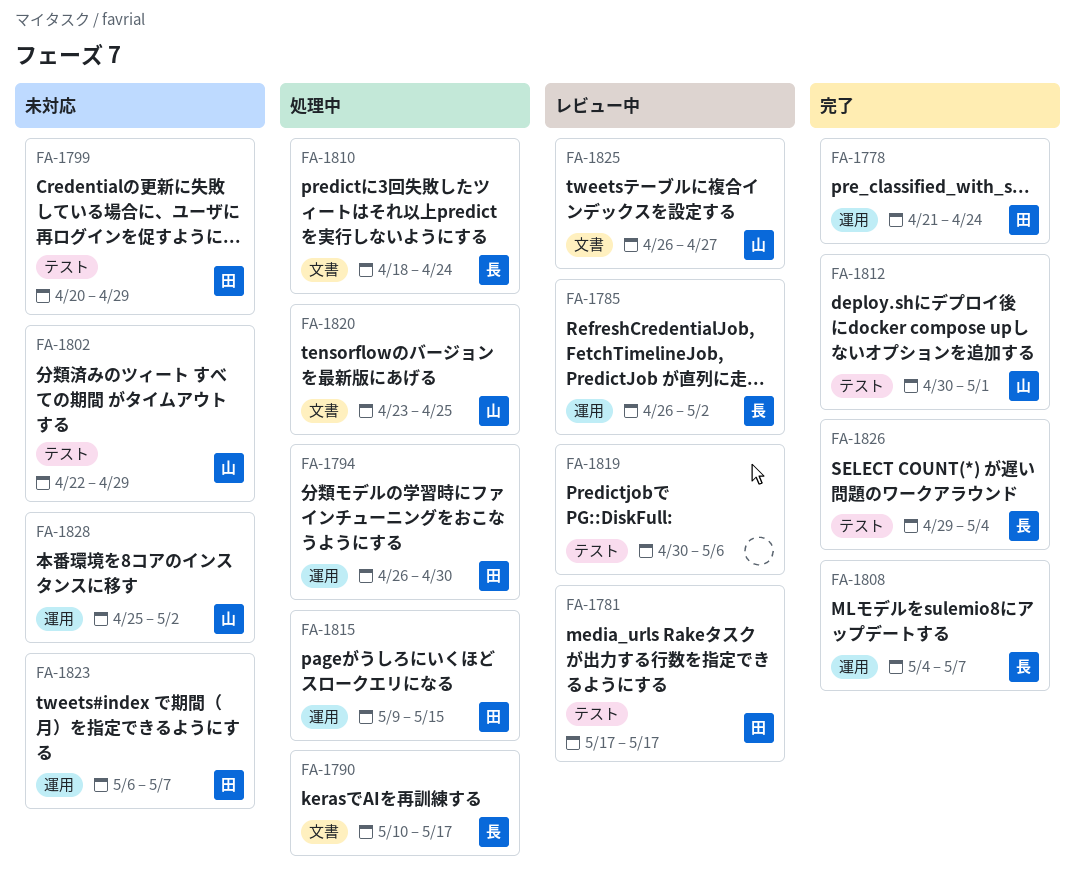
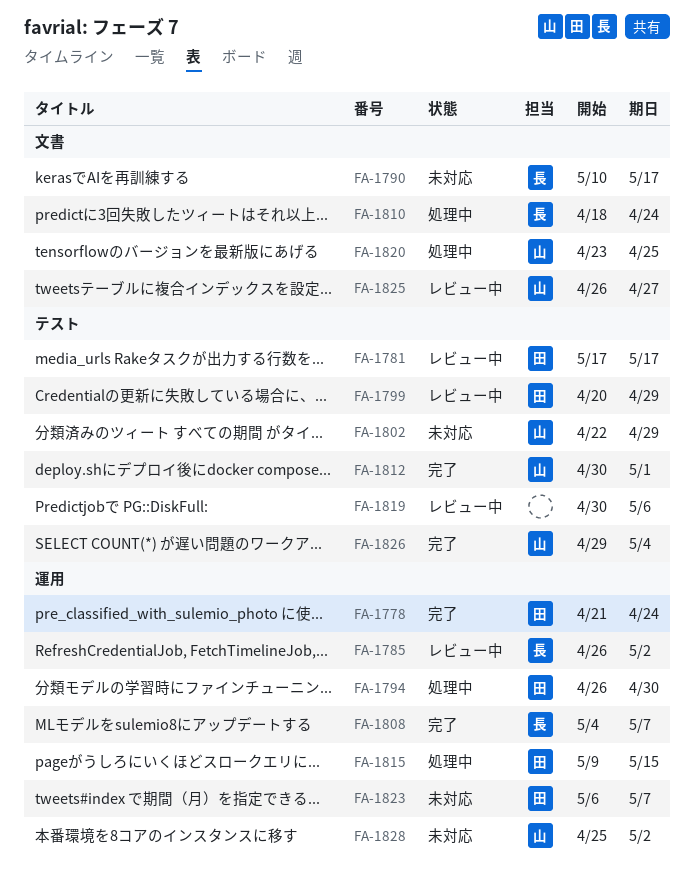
FA-1790, status: 処理中 -> 未対応
FA-1799, status: 未対応 -> レビュー中
FA-1826, owner: 長 -> 山

